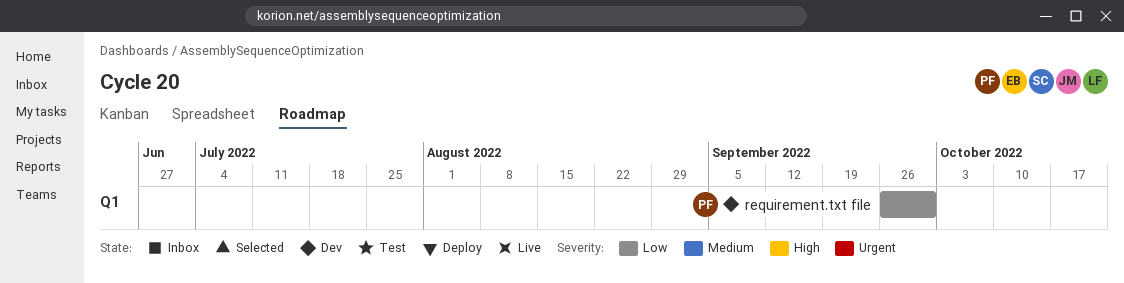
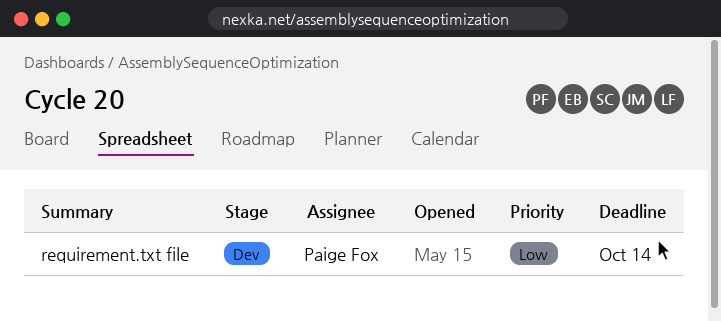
requirement.txt file, due: Sep 30 -> Oct 14

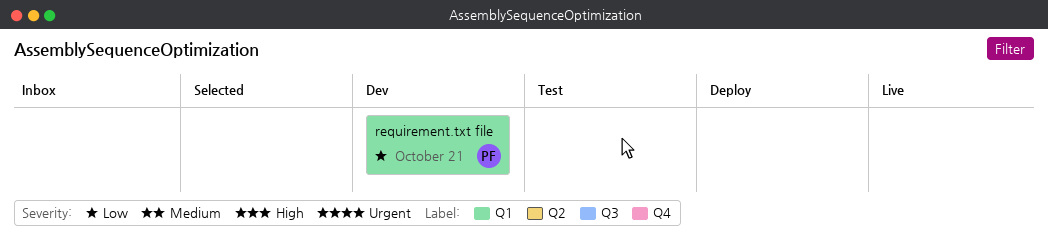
requirement.txt file, due: Oct 14 -> Oct 21

